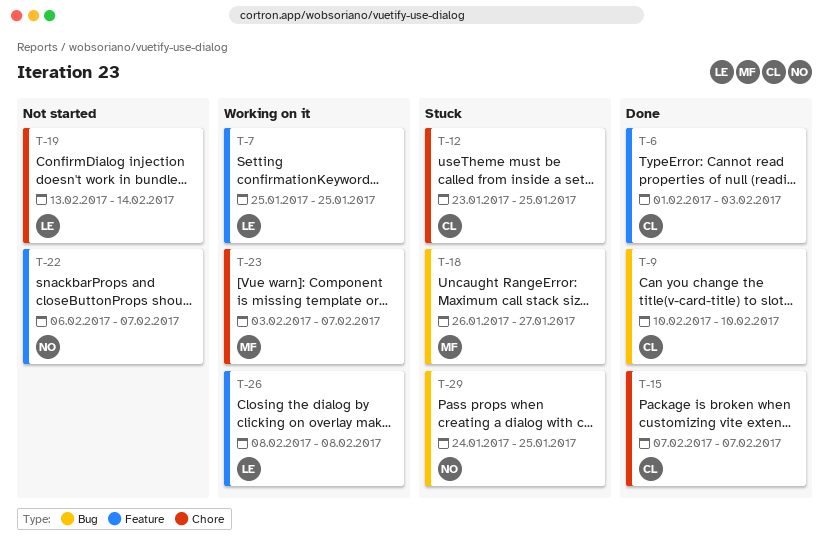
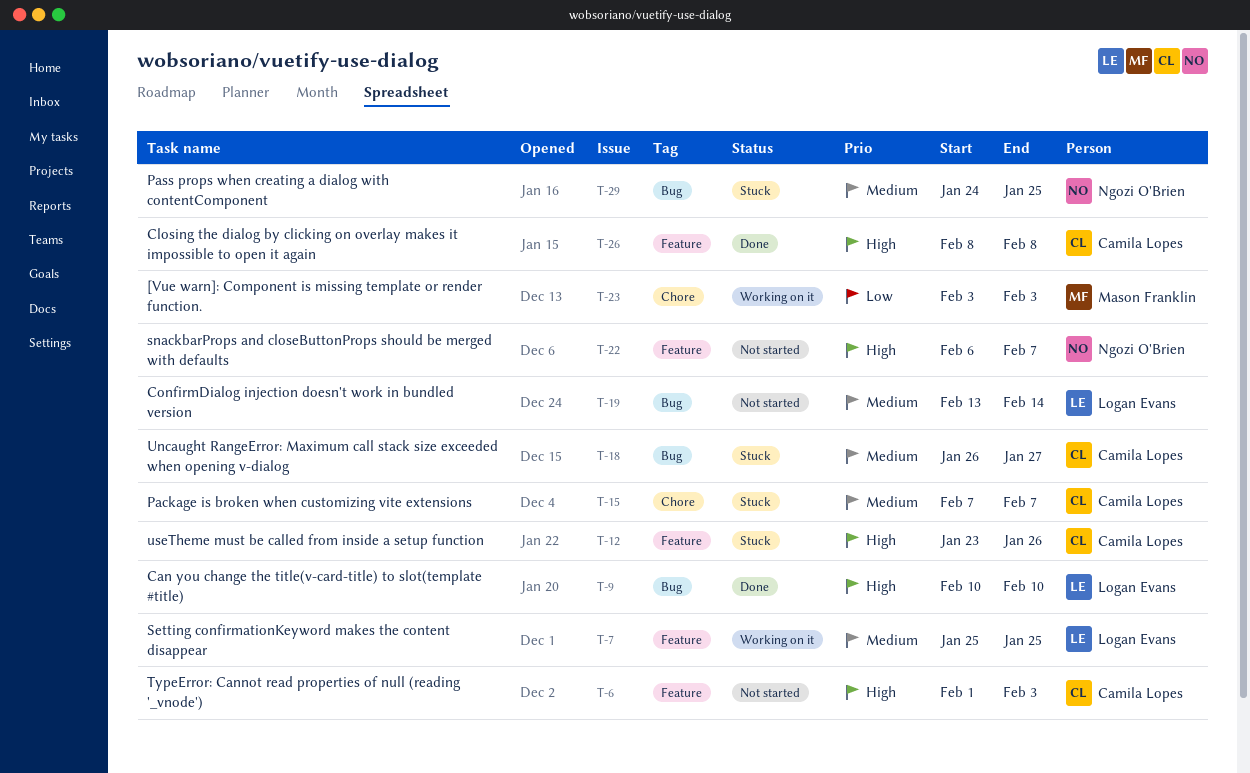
T-6, status: Done -> Not started
T-9, owner: Camila Lopes -> Logan Evans
T-12, label: Chore -> Feature
T-12, due: Jan 25 -> Jan 26
T-15, status: Done -> Stuck
T-18, owner: Mason Franklin -> Camila Lopes
T-19, label: Chore -> Bug
T-23, due: Feb 7 -> Feb 3
T-26, status: Working on it -> Done
T-26, owner: Logan Evans -> Camila Lopes

